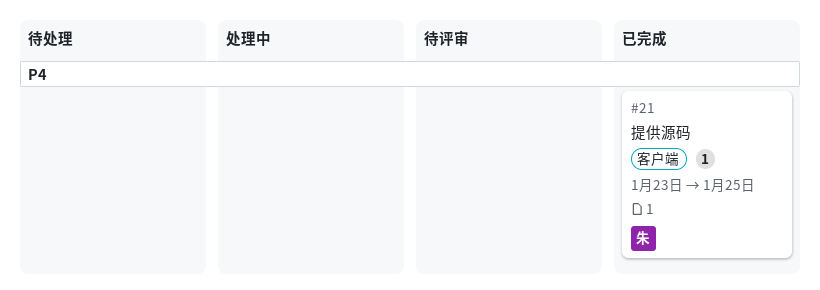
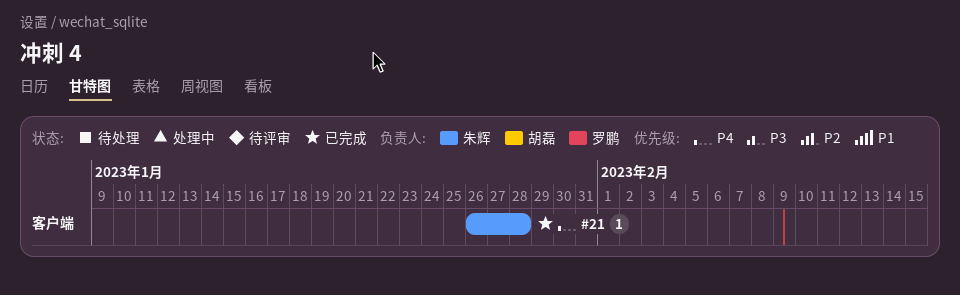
#21, start: Jan 23 -> Jan 26
#21, due: Jan 25 -> Jan 28

